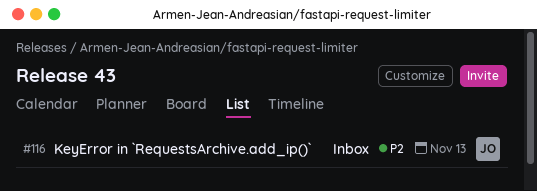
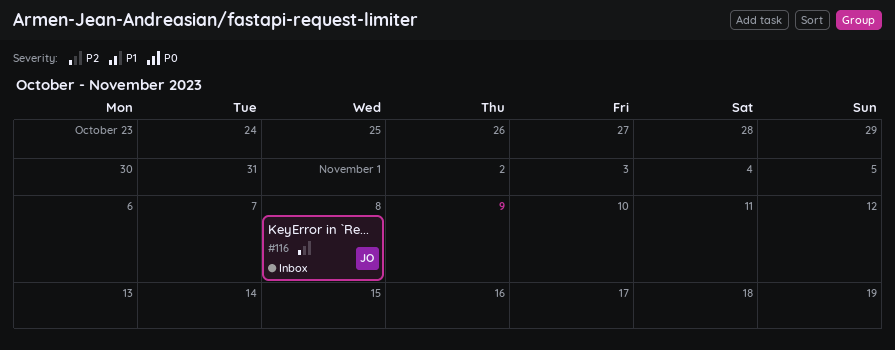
#116, due: Nov 13 -> Nov 8

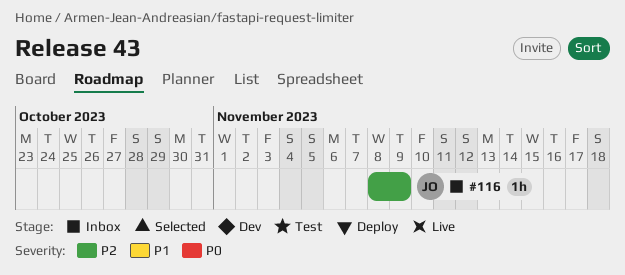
#116, due: Nov 8 -> Nov 9

